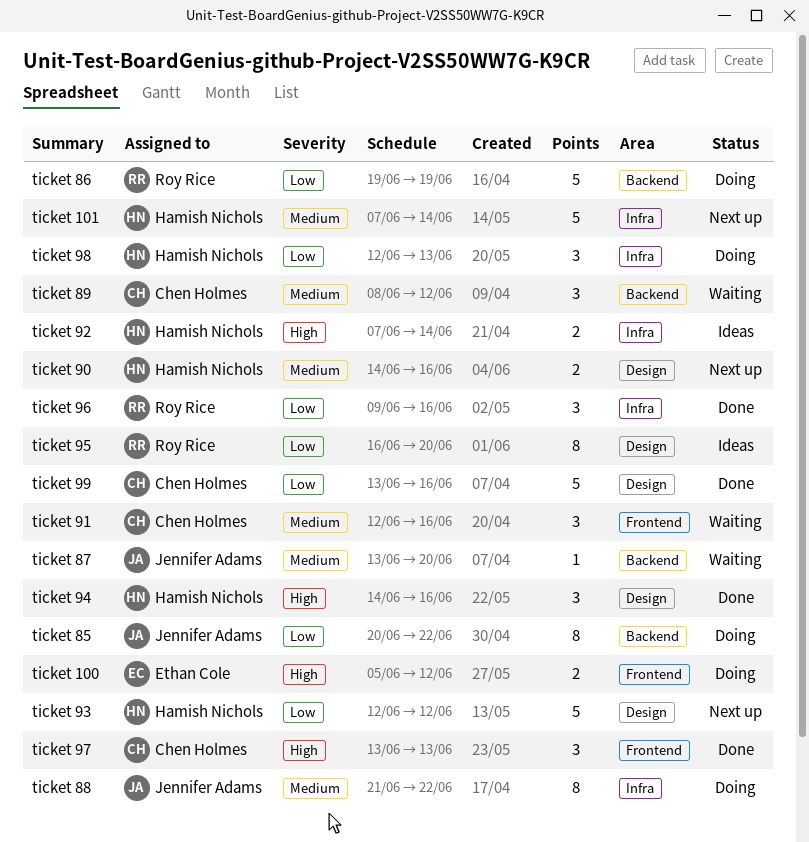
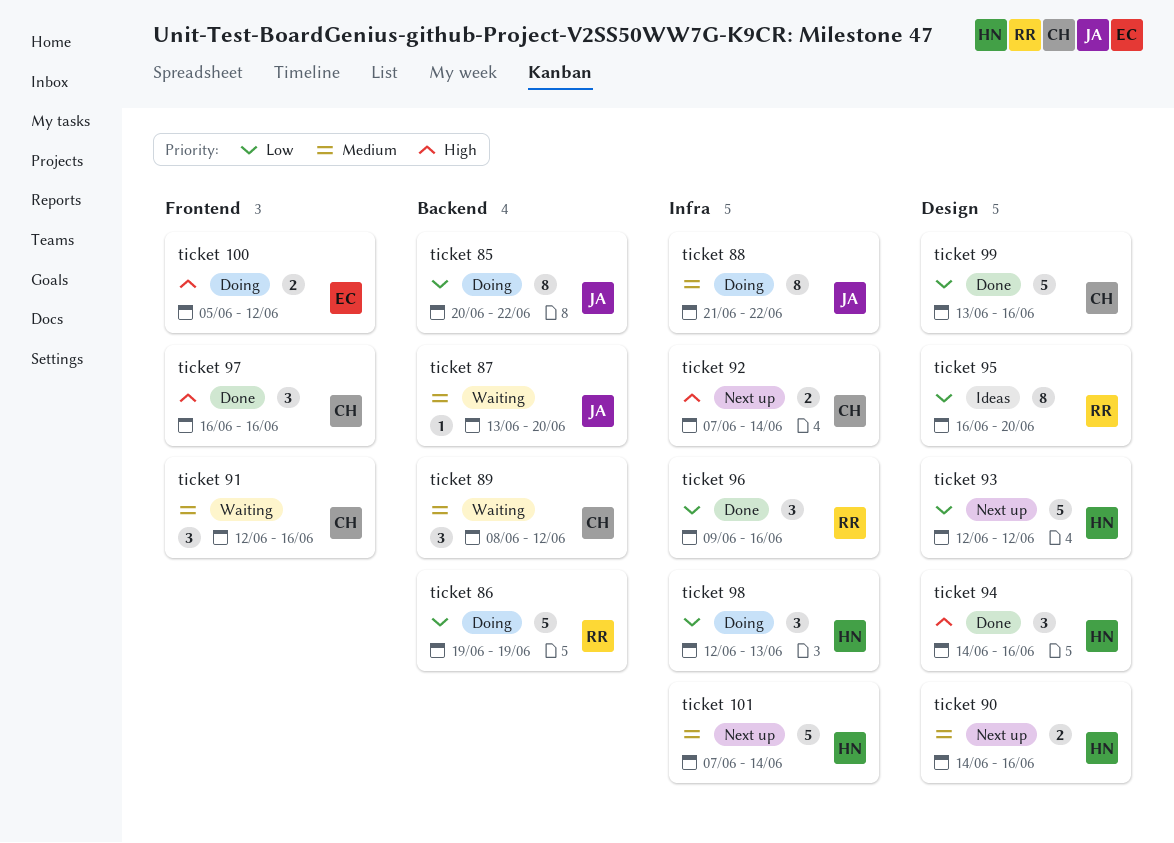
ticket 92, status: Ideas -> Next up
ticket 92, owner: Hamish Nichols -> Chen Holmes
ticket 97, start: Jun 13 -> Jun 16
ticket 97, due: Jun 13 -> Jun 16

